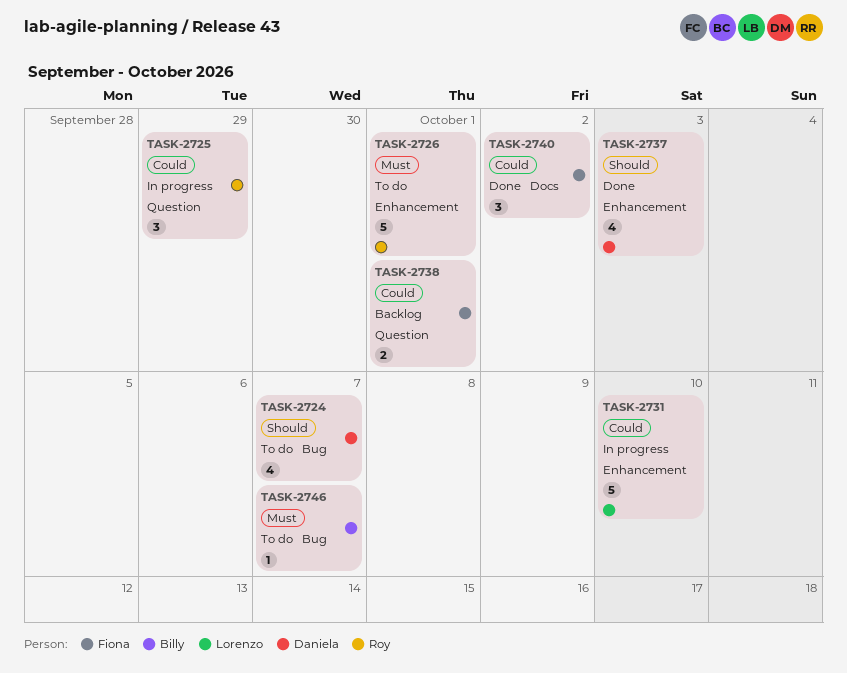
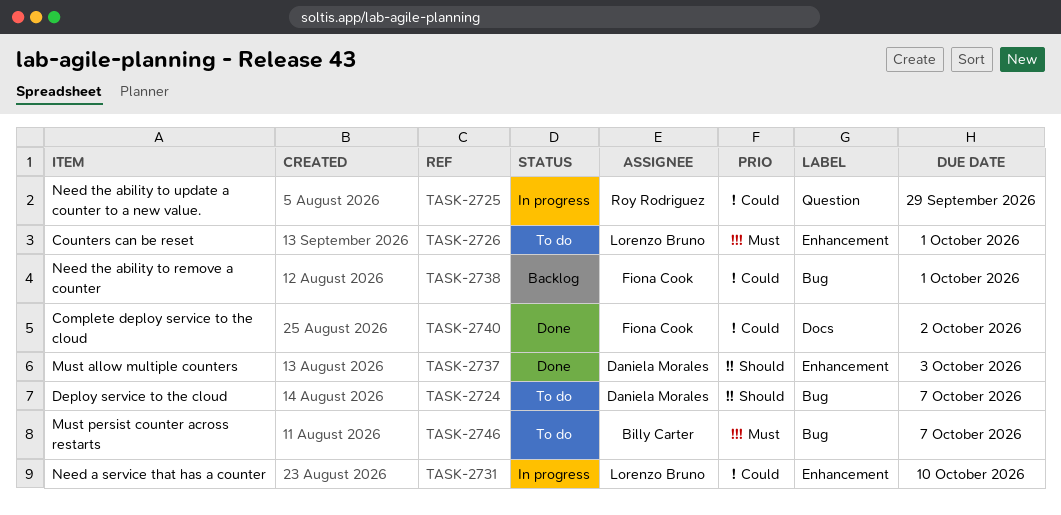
TASK-2726, owner: Roy Rodriguez -> Lorenzo Bruno
TASK-2738, label: Question -> Bug

